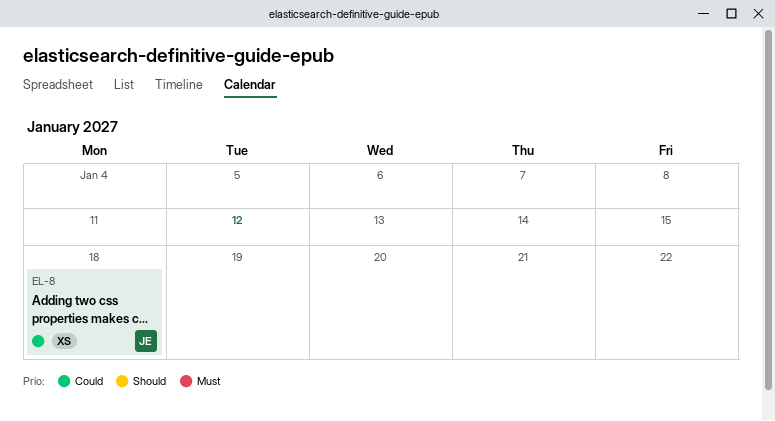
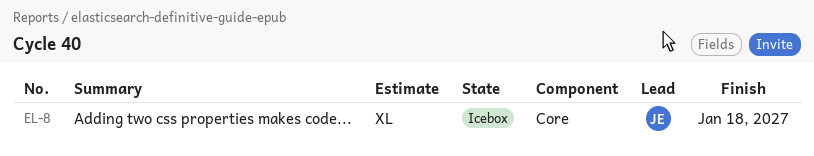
EL-8, estimate: XS -> XL

